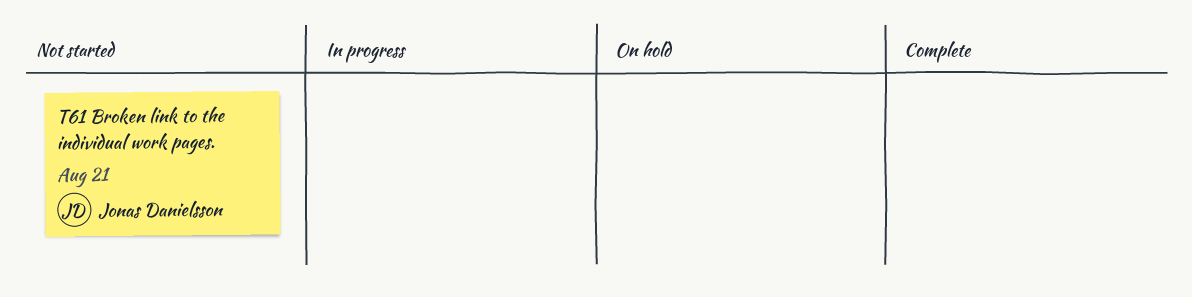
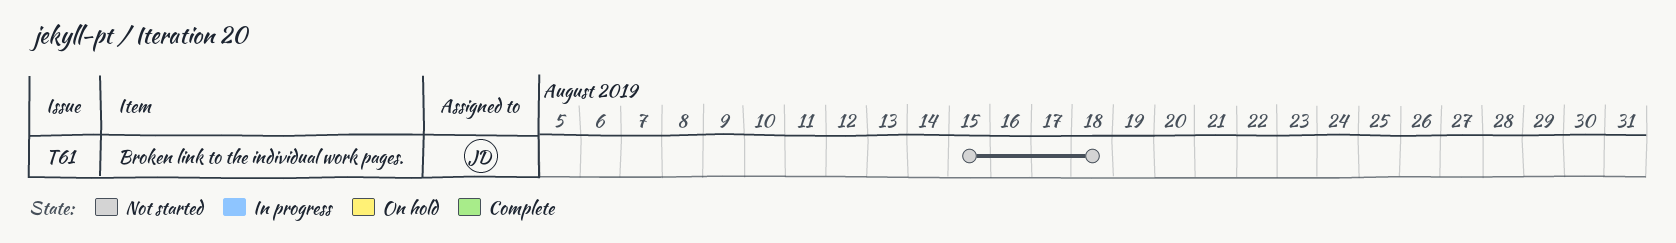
T61, due: Aug 21 -> Aug 18

